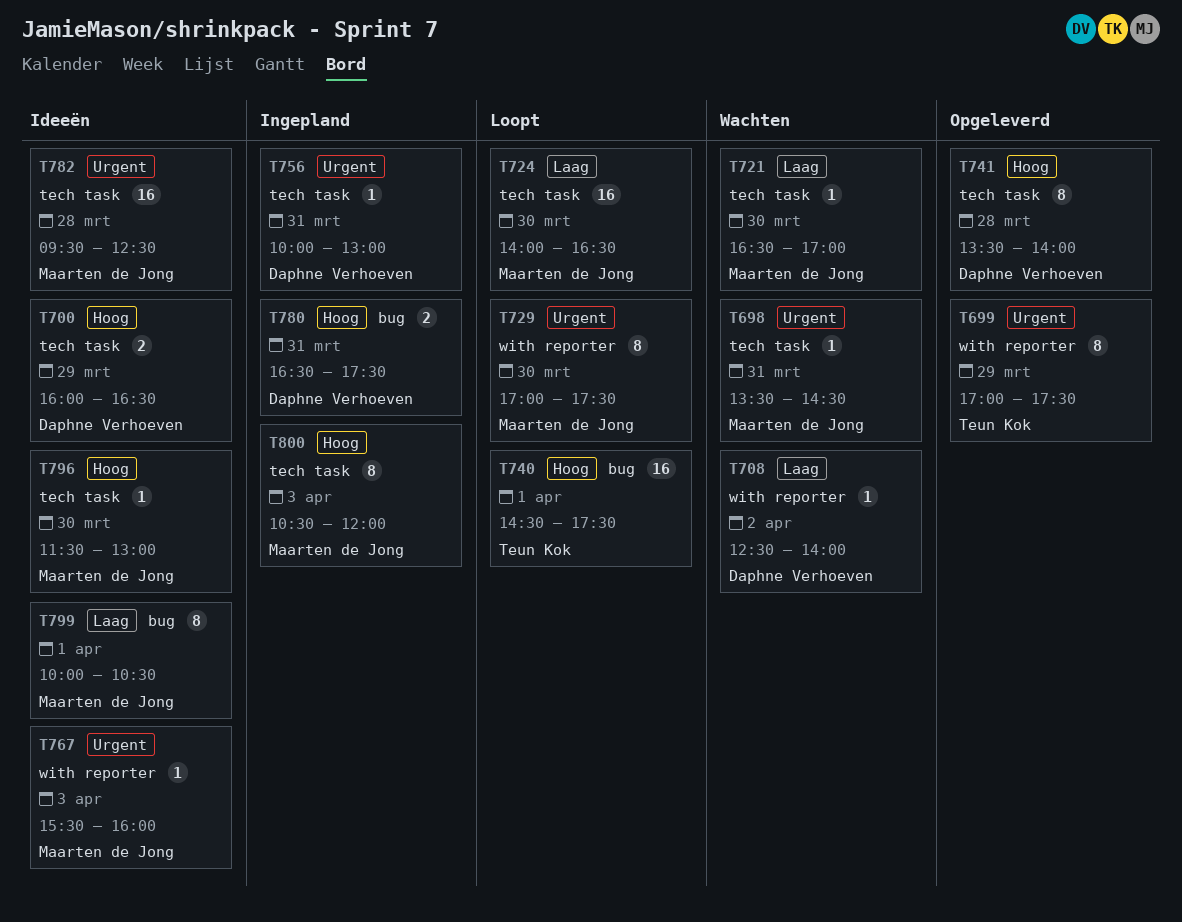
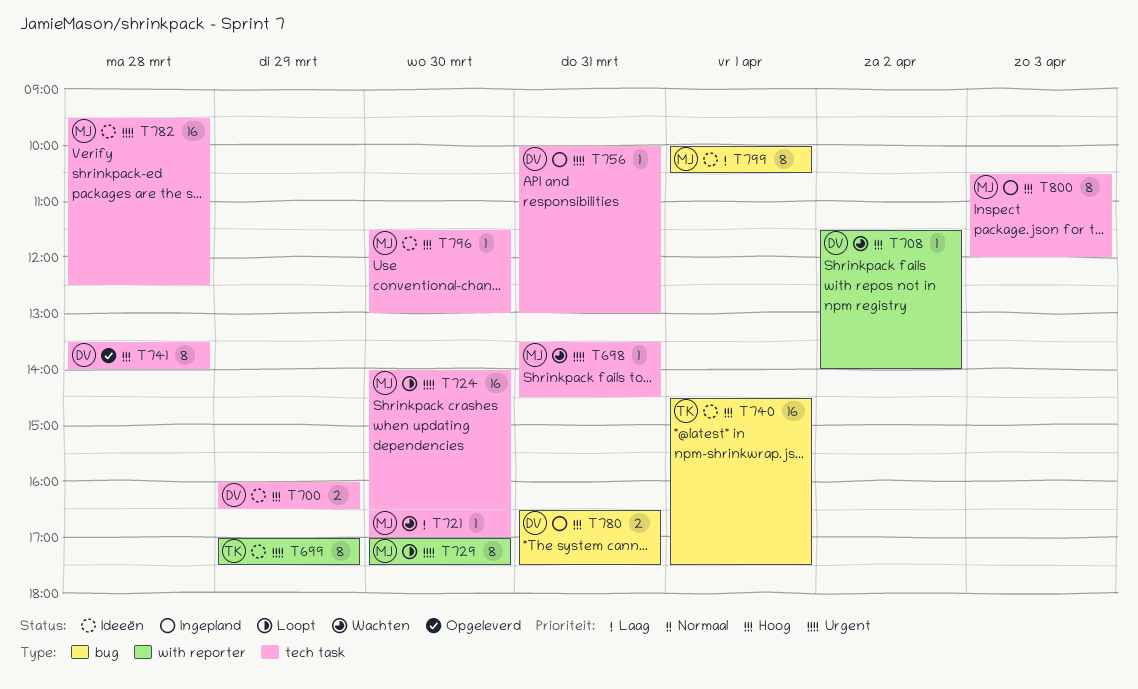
T699, status: Opgeleverd -> Ideeën
T708, priority: Laag -> Hoog
T708, begins: 12:30 -> 11:30
T724, priority: Laag -> Urgent
T740, status: Loopt -> Ideeën
T767: present -> none

